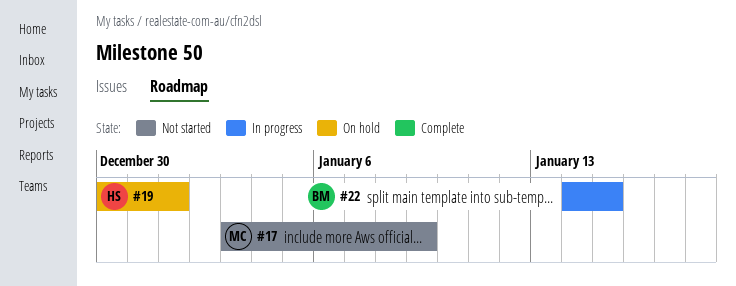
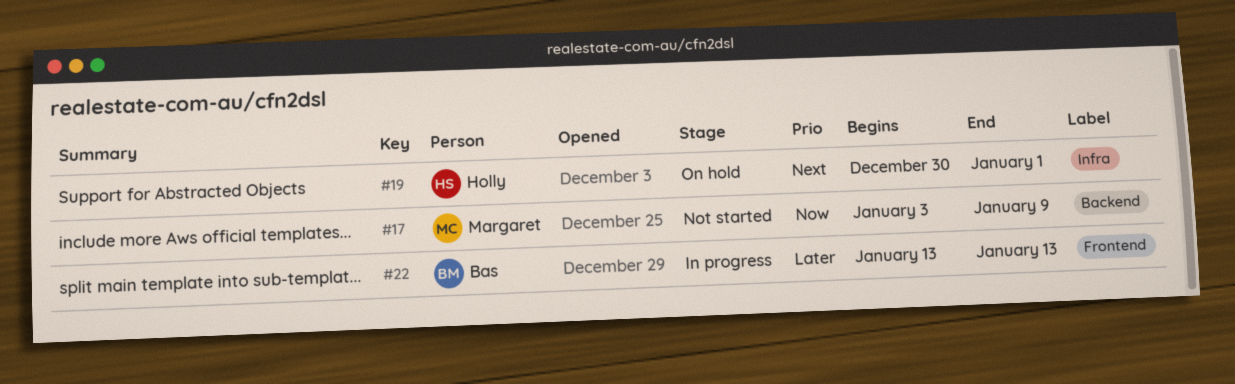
#22, start: Jan 14 -> Jan 13
#22, due: Jan 15 -> Jan 13

